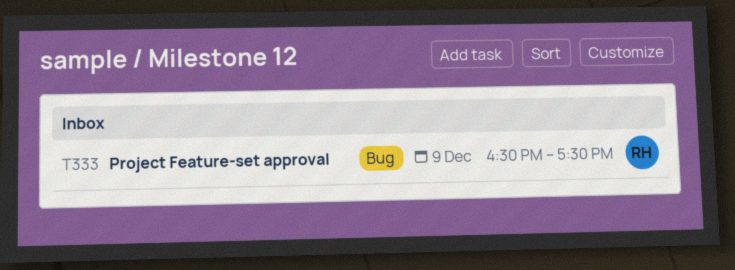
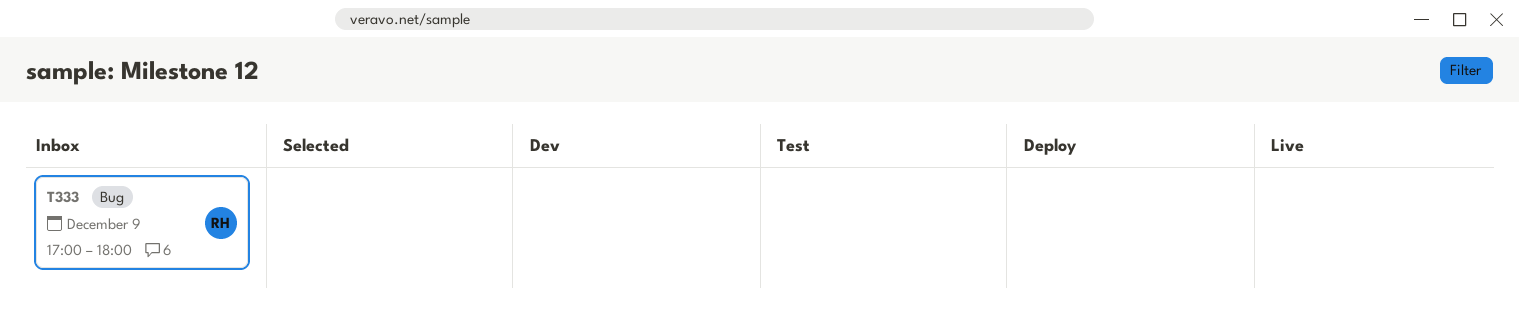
T333, begins: 16:30 -> 17:00
T333, ends: 17:30 -> 18:00

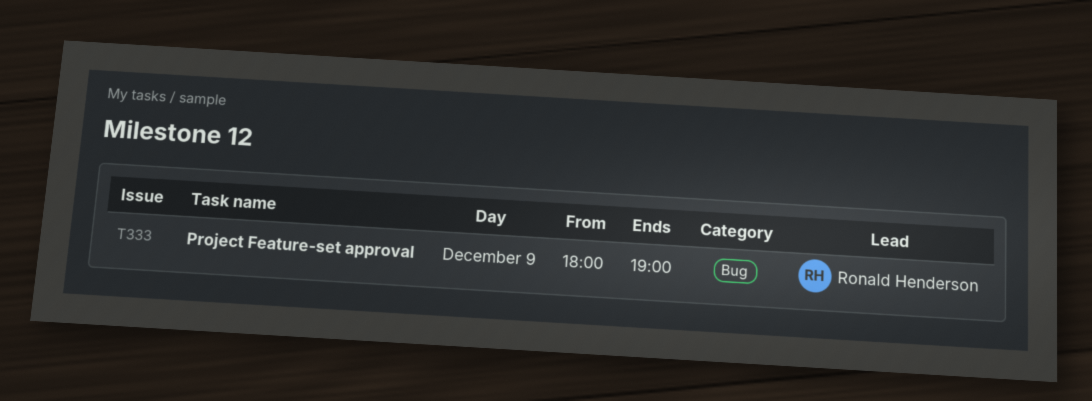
T333, begins: 17:00 -> 18:00
T333, ends: 18:00 -> 19:00

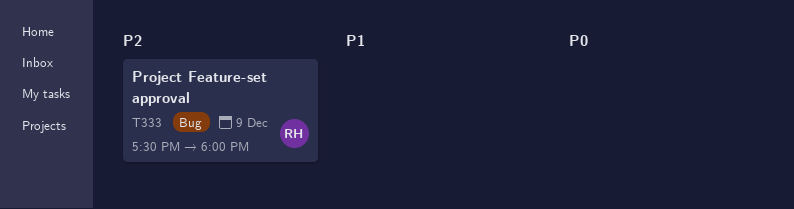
T333, begins: 18:00 -> 17:30
T333, ends: 19:00 -> 18:00

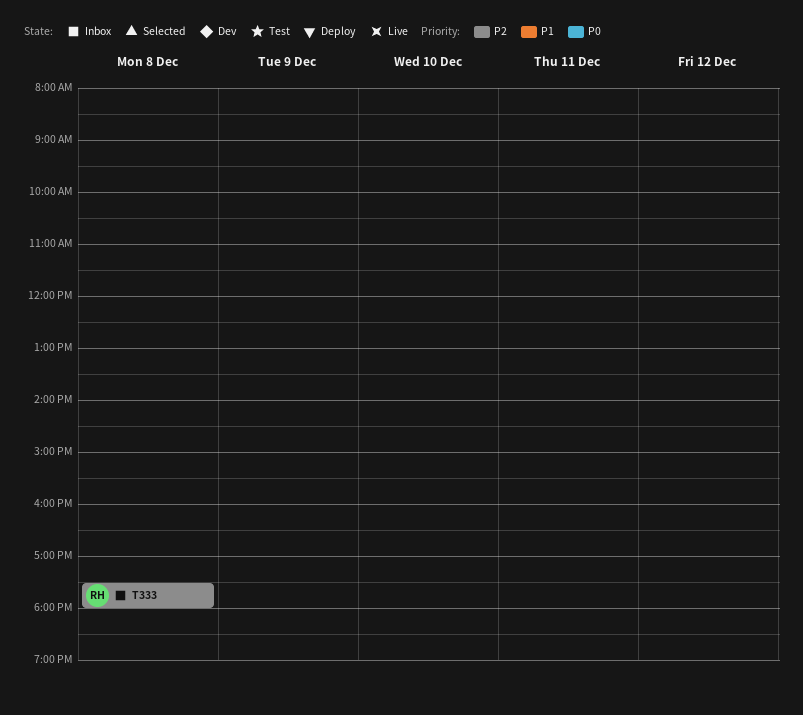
T333, day: Dec 9 -> Dec 8

